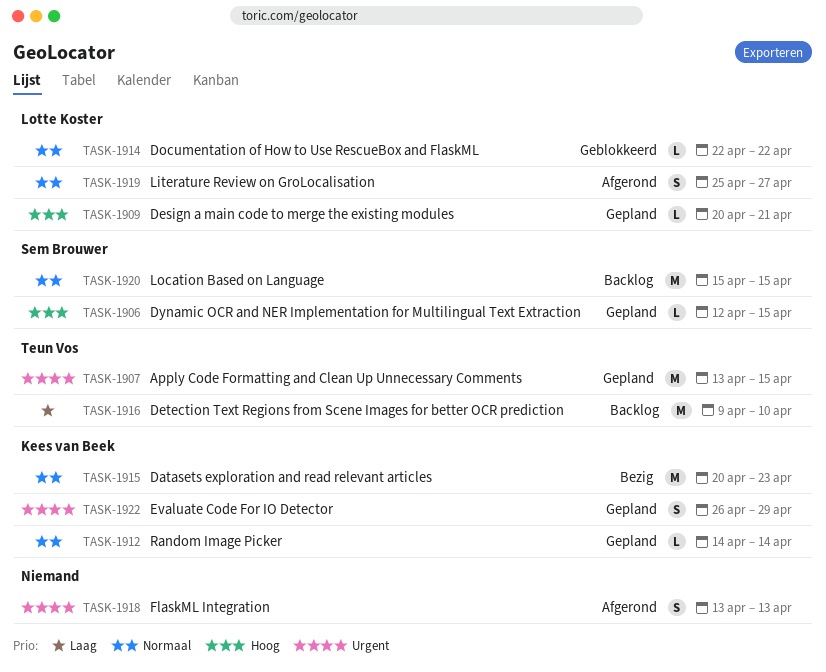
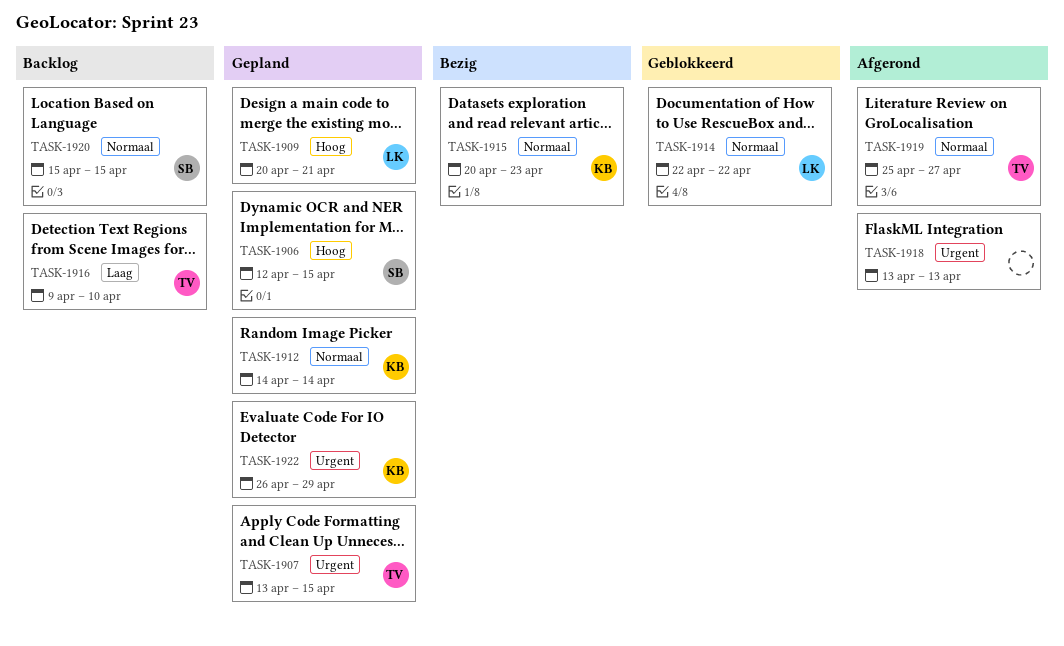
TASK-1919, owner: Lotte Koster -> Teun Vos

